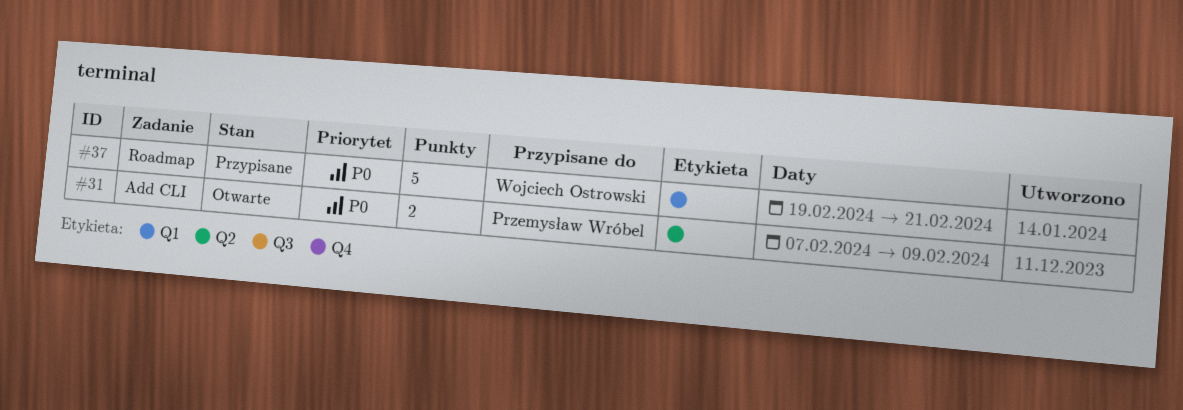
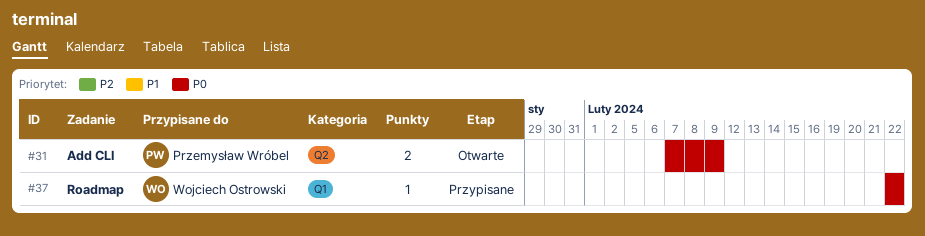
#37, estimate: 5 -> 1
#37, start: Feb 19 -> Feb 22
#37, due: Feb 21 -> Feb 22

